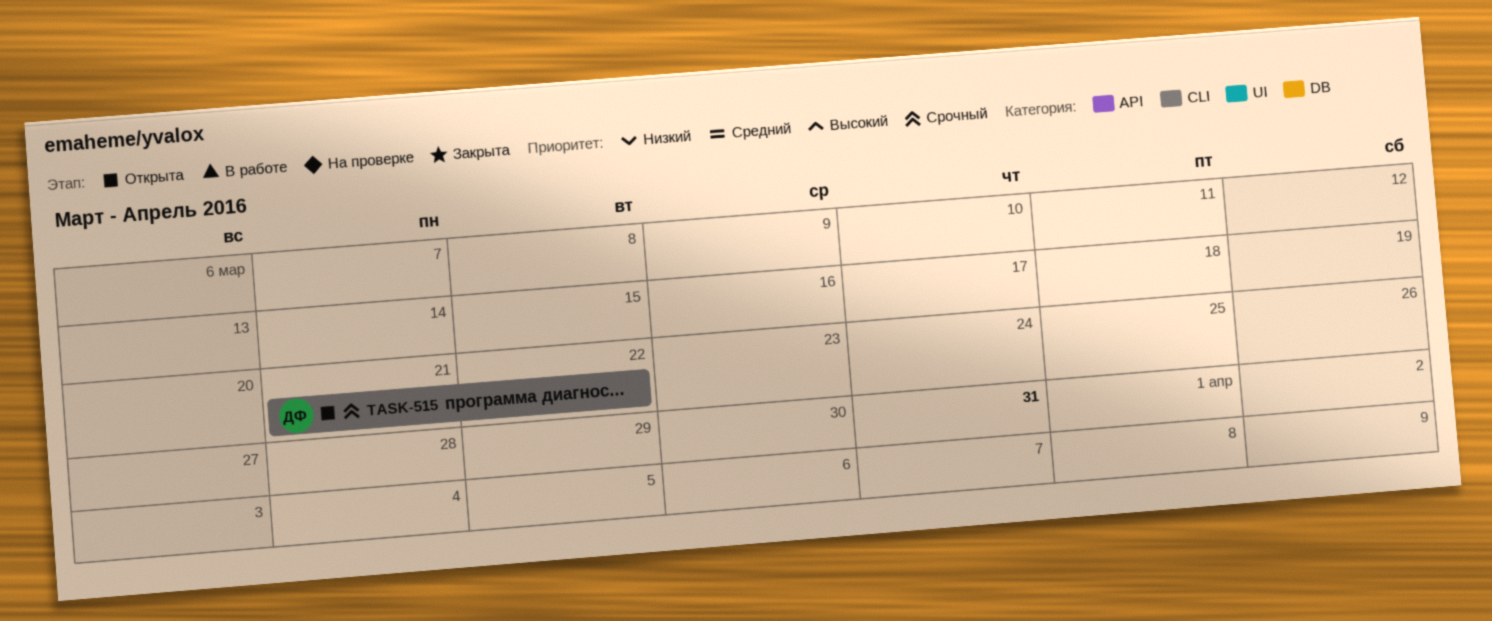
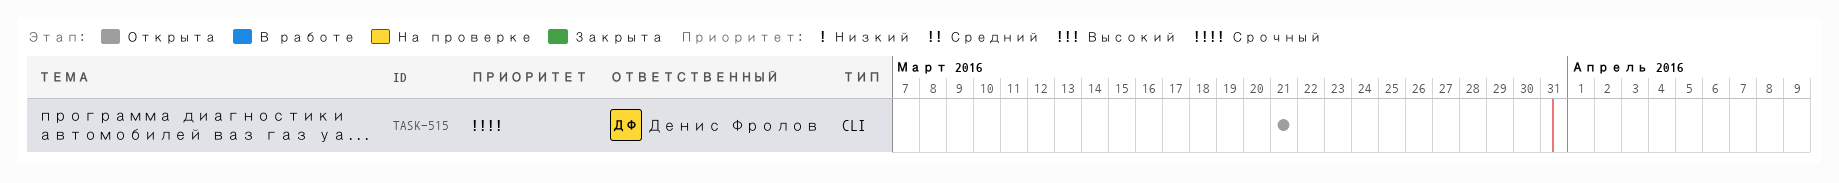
TASK-515, due: Mar 22 -> Mar 21

